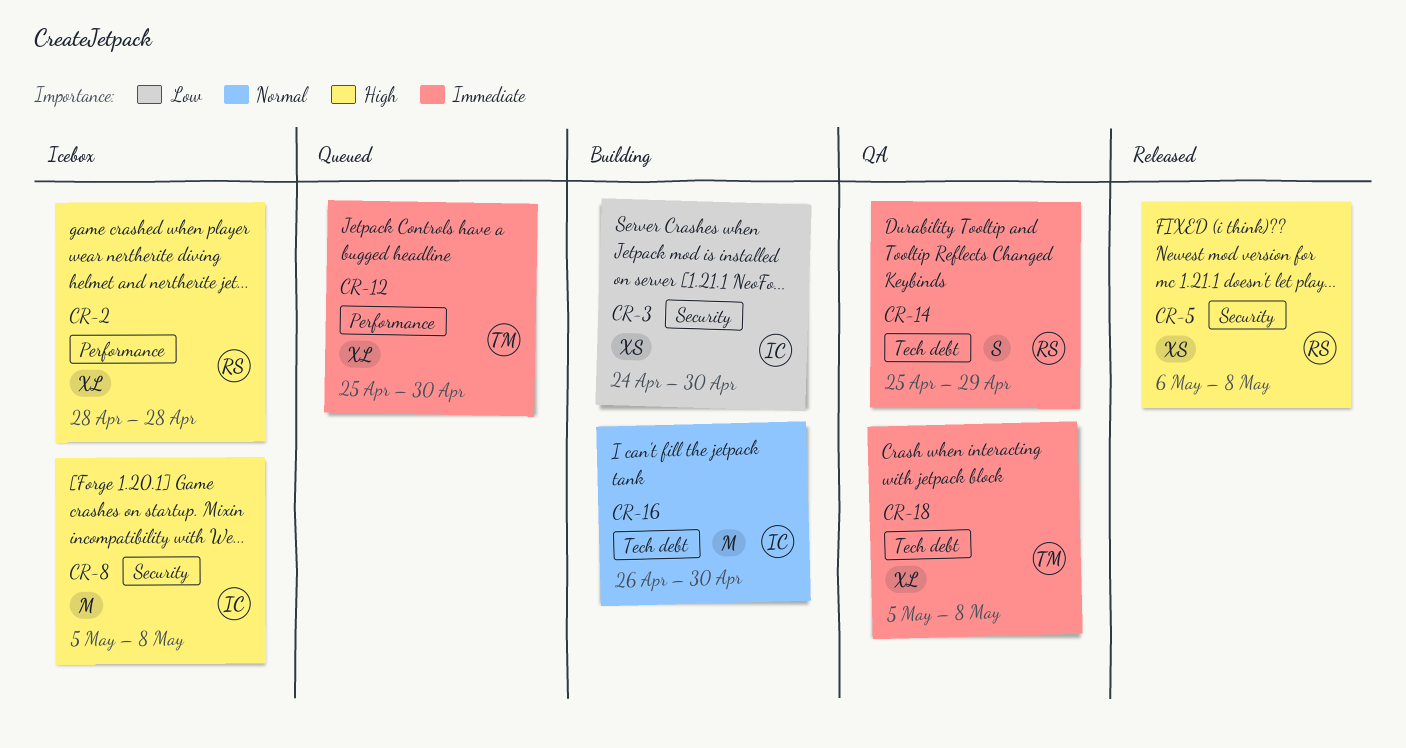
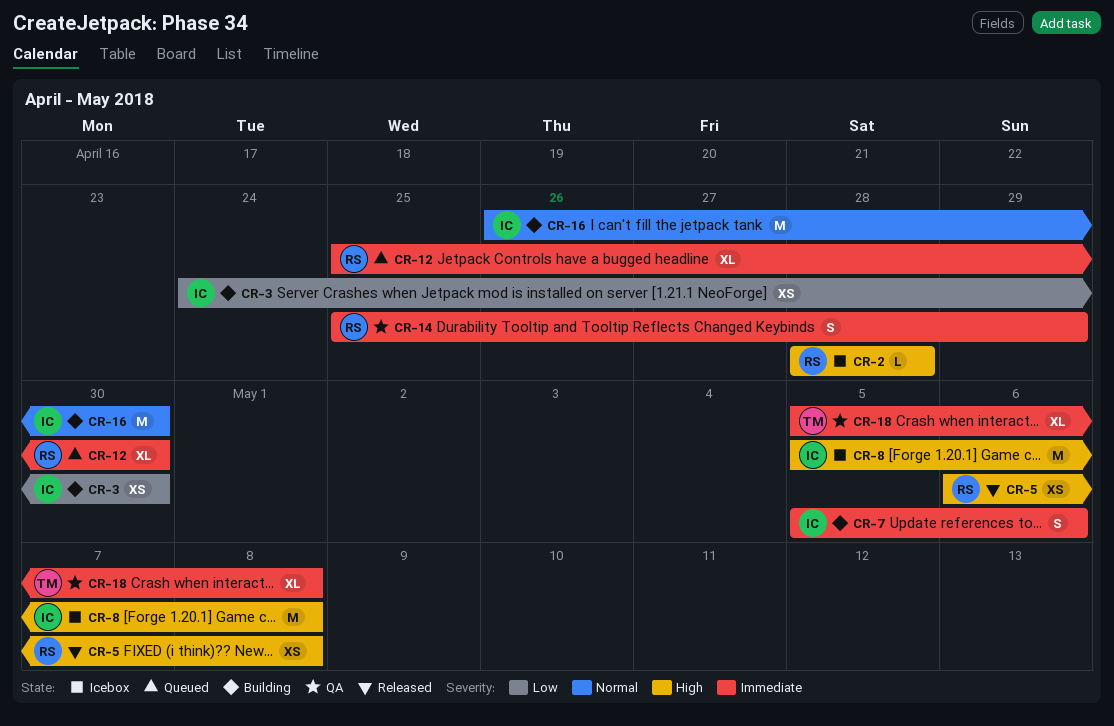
CR-2, estimate: XL -> L
CR-7: none -> present
CR-12, owner: TM -> RS

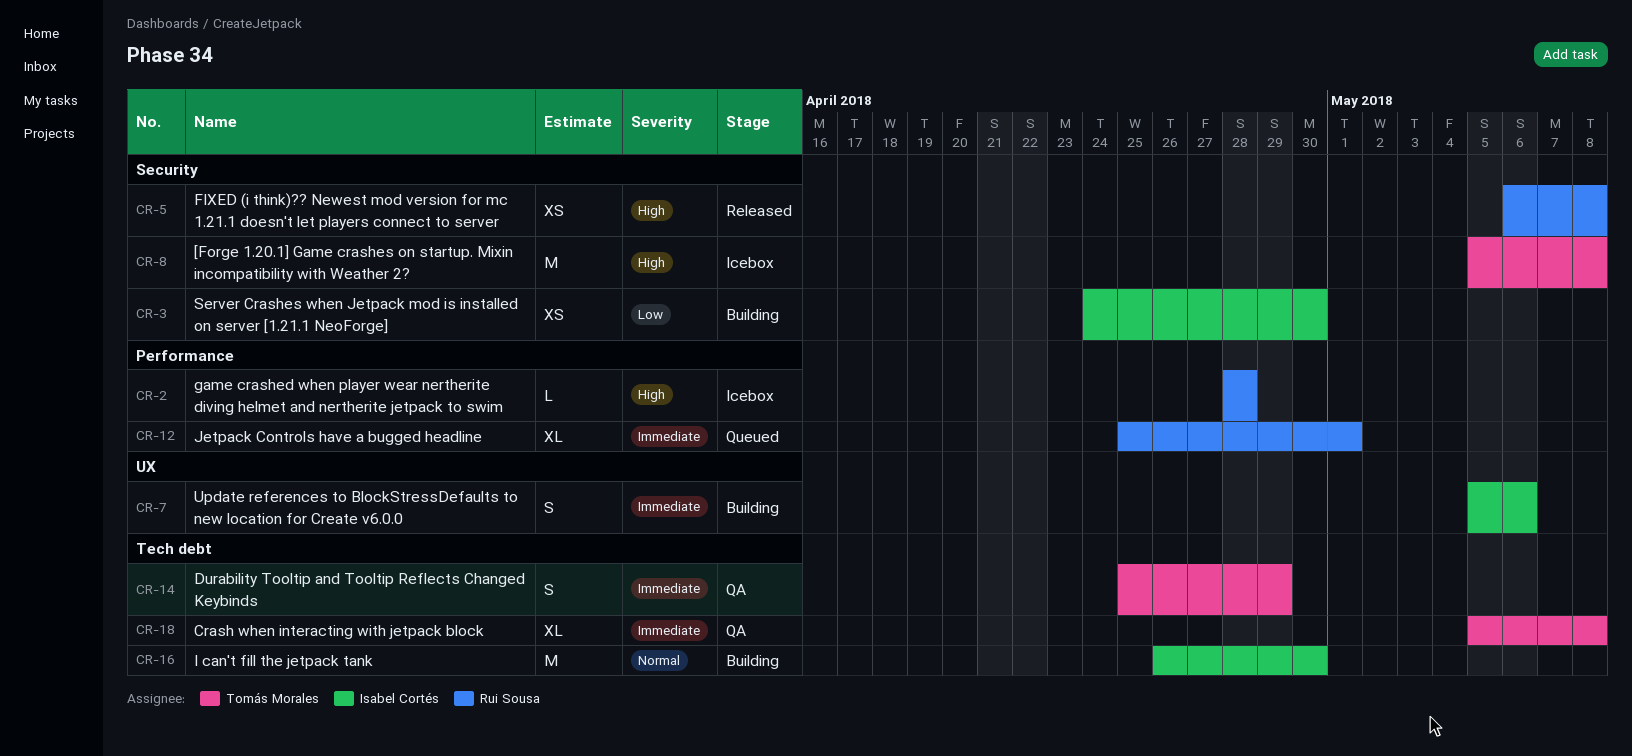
CR-8, owner: Isabel Cortés -> Tomás Morales
CR-12, due: Apr 30 -> May 1
CR-14, owner: Rui Sousa -> Tomás Morales

